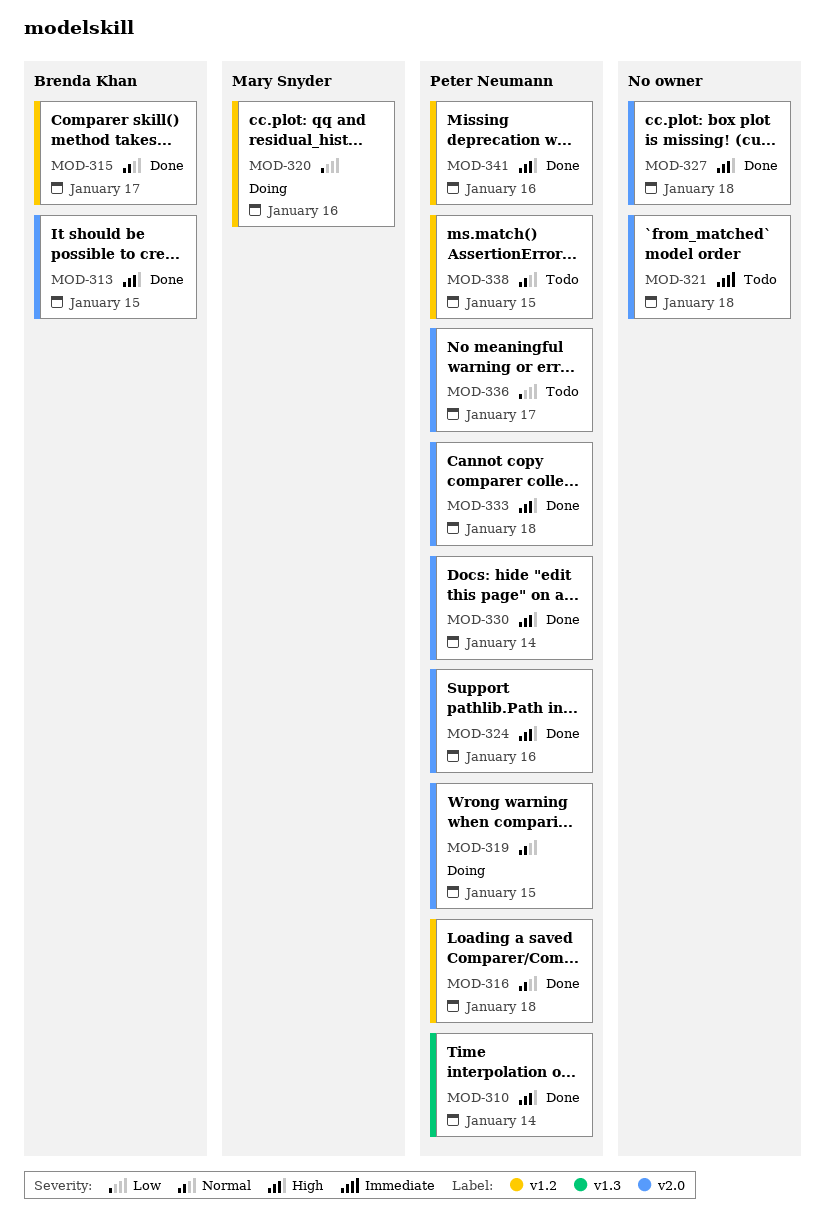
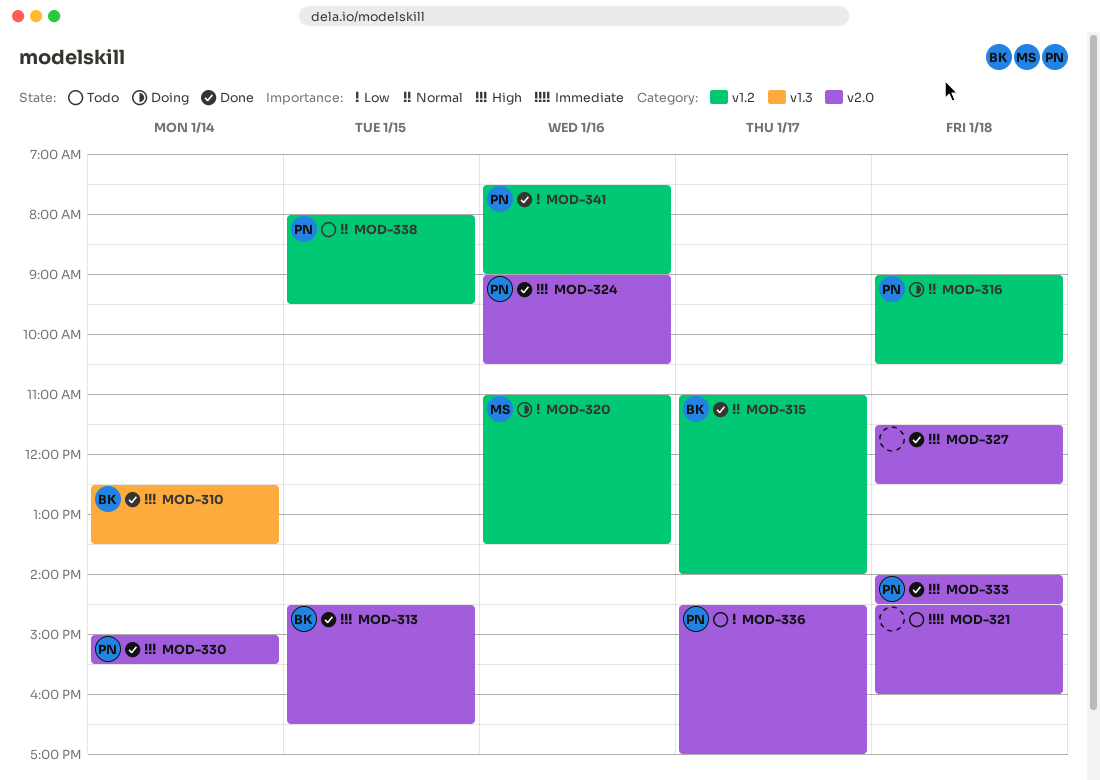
MOD-310, owner: Peter Neumann -> Brenda Khan
MOD-316, status: Done -> Doing
MOD-319: present -> none
MOD-341, priority: High -> Low

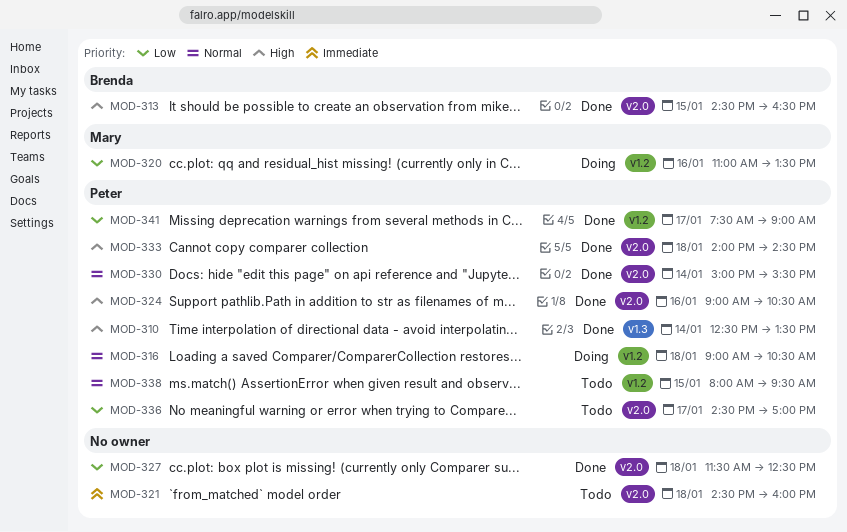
MOD-310, owner: Brenda -> Peter
MOD-315: present -> none
MOD-327, priority: High -> Low
MOD-330, priority: High -> Normal
MOD-341, day: Jan 16 -> Jan 17

